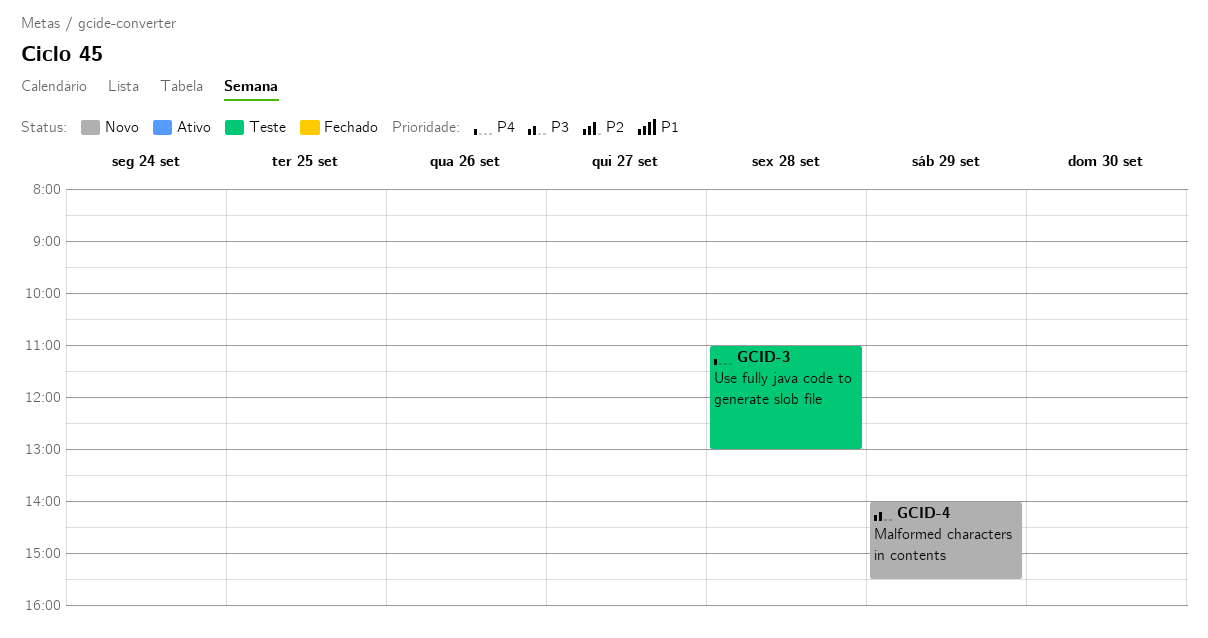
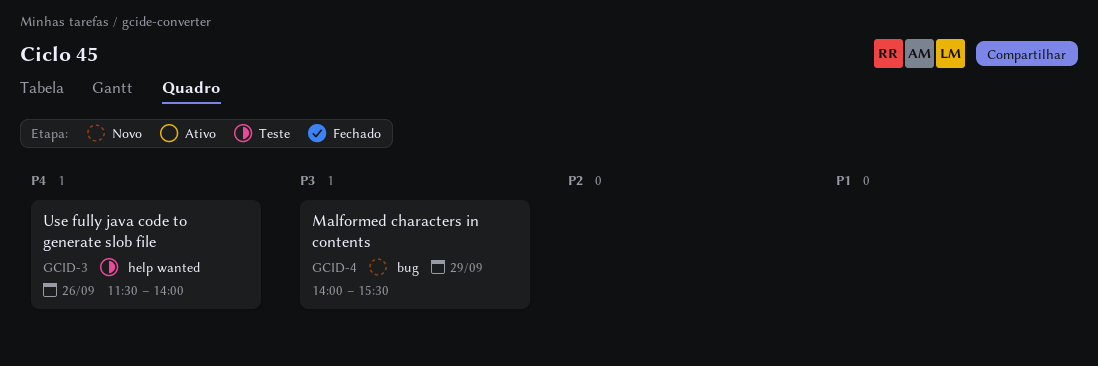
GCID-3, day: Sep 28 -> Sep 26
GCID-3, begins: 11:00 -> 11:30
GCID-3, ends: 13:00 -> 14:00

